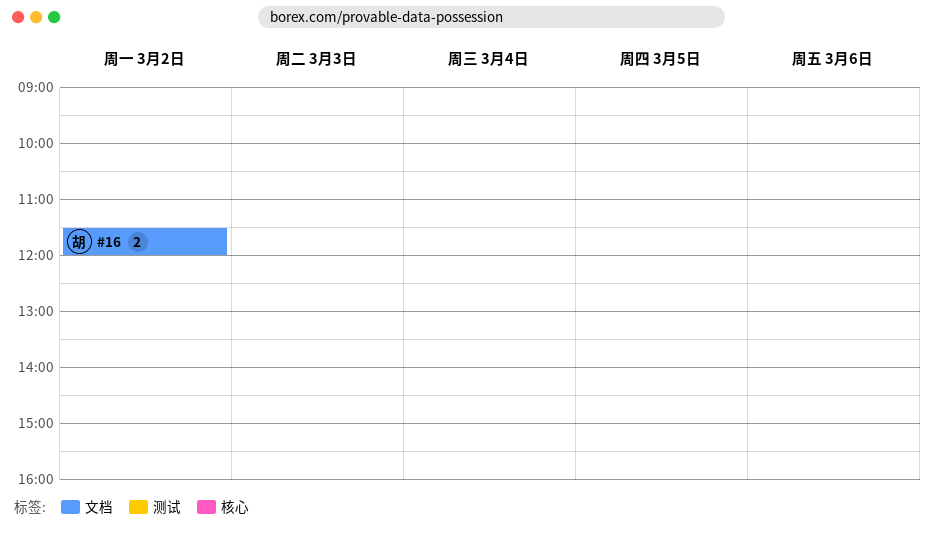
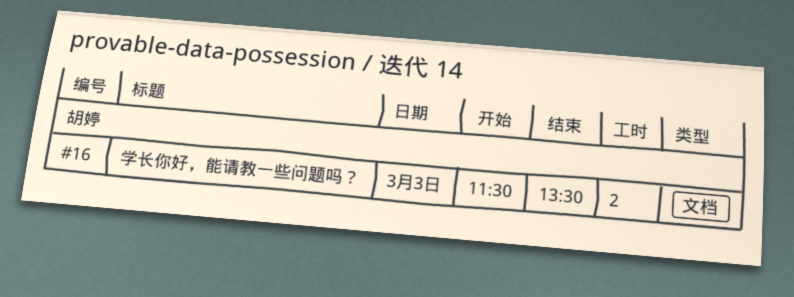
#16, day: Mar 2 -> Mar 3
#16, ends: 12:00 -> 13:30

